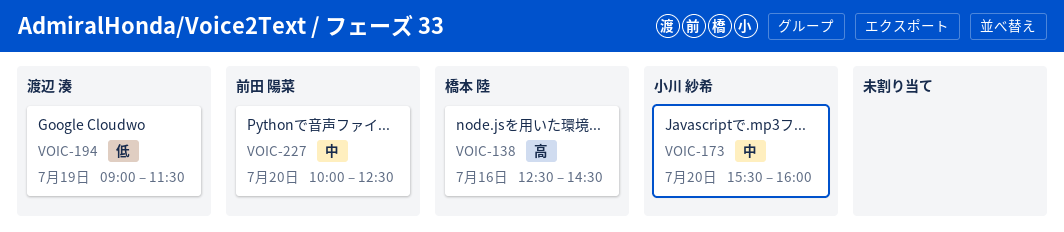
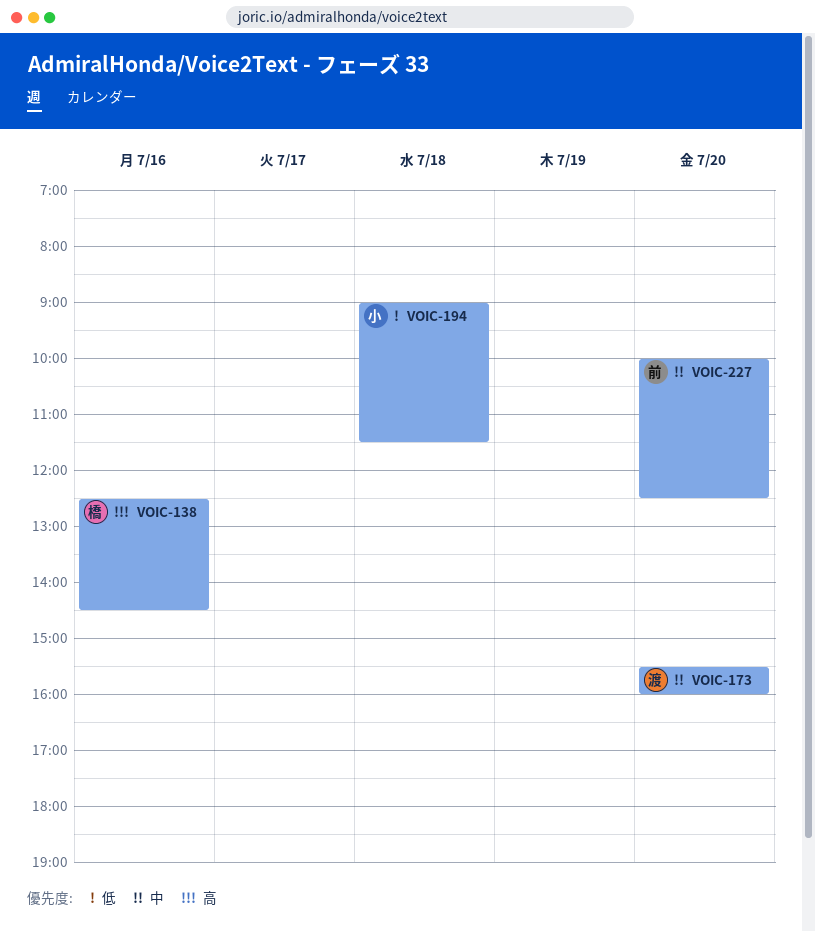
VOIC-173, owner: 小川 紗希 -> 渡辺 湊
VOIC-194, owner: 渡辺 湊 -> 小川 紗希
VOIC-194, day: Jul 19 -> Jul 18

